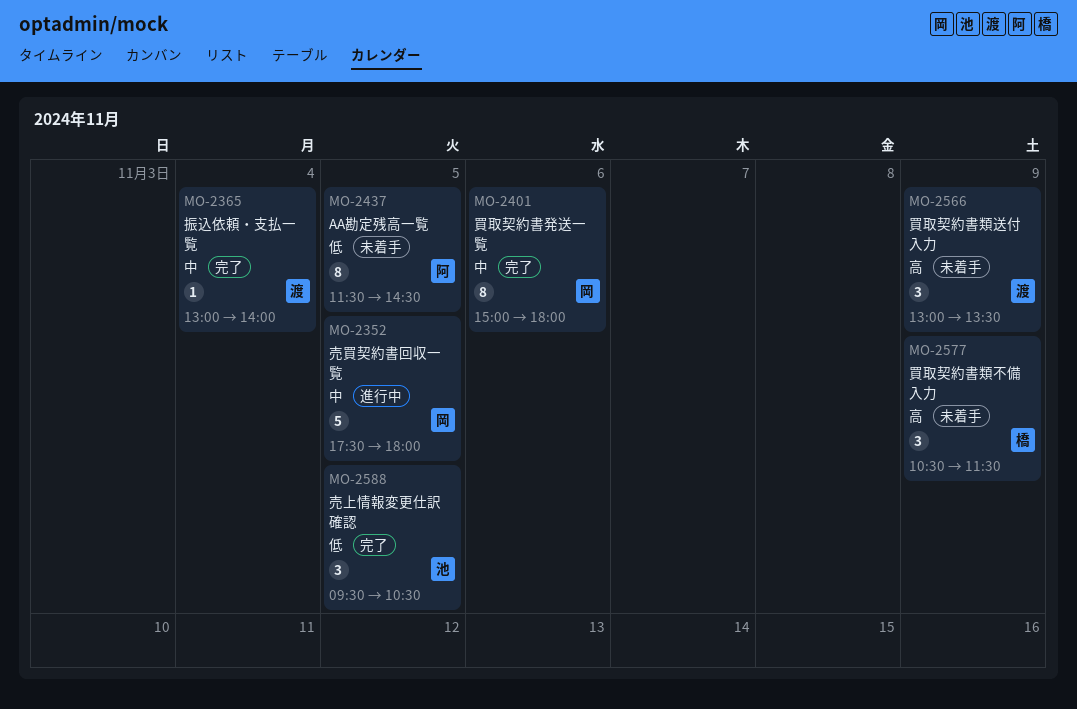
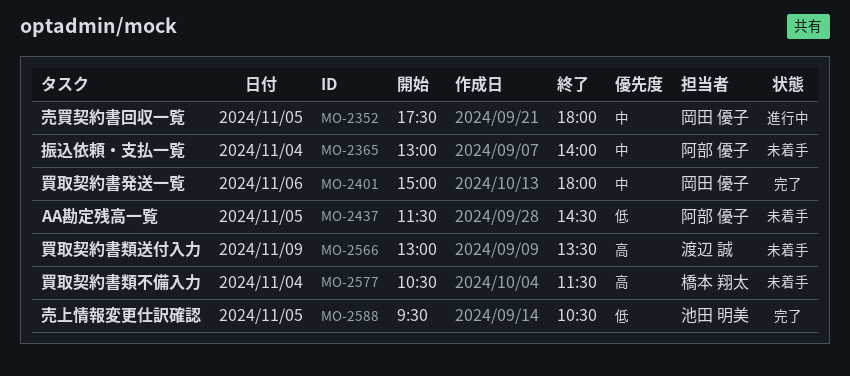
MO-2365, status: 完了 -> 未着手
MO-2365, owner: 渡辺 誠 -> 阿部 優子
MO-2577, day: Nov 9 -> Nov 4

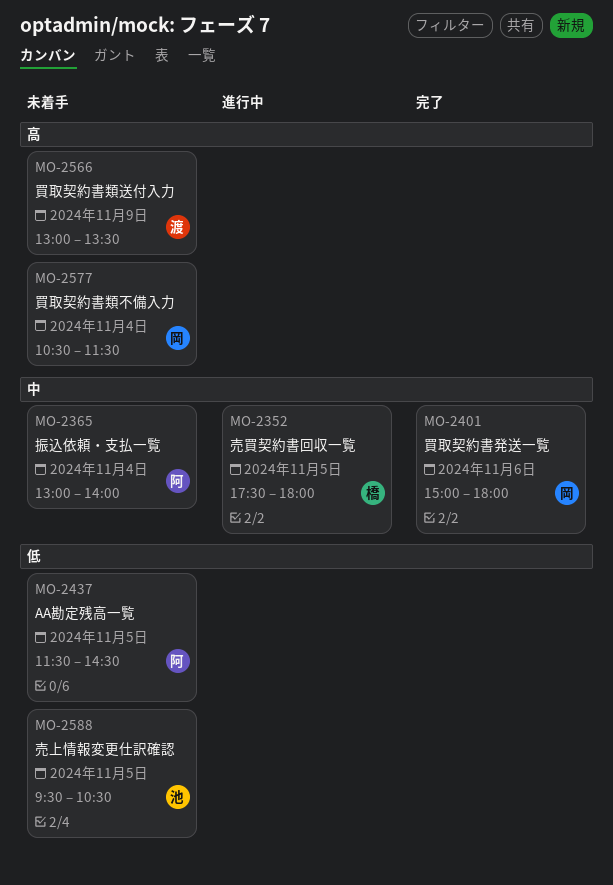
MO-2352, owner: 岡田 優子 -> 橋本 翔太
MO-2577, owner: 橋本 翔太 -> 岡田 優子
MO-2588, status: 完了 -> 未着手

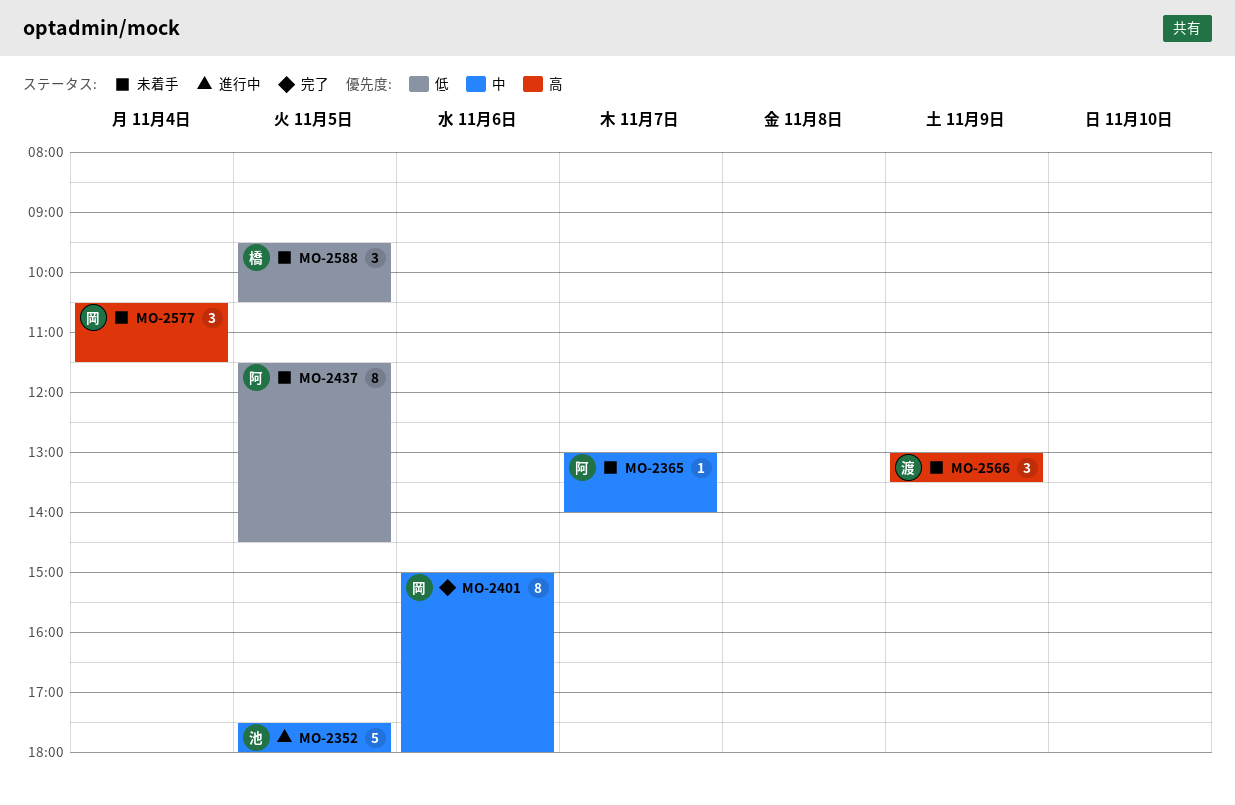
MO-2352, owner: 橋 -> 池
MO-2365, day: Nov 4 -> Nov 7
MO-2588, owner: 池 -> 橋

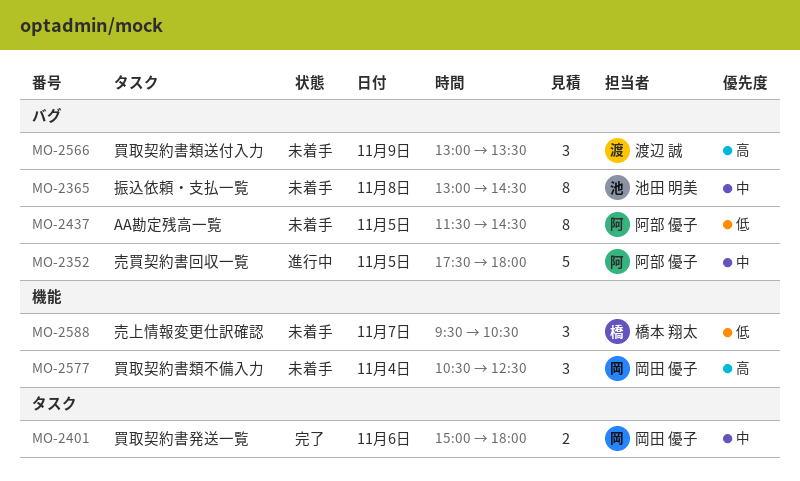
MO-2352, owner: 池田 明美 -> 阿部 優子
MO-2365, owner: 阿部 優子 -> 池田 明美
MO-2365, estimate: 1 -> 8
MO-2365, day: Nov 7 -> Nov 8
MO-2365, ends: 14:00 -> 14:30
MO-2401, estimate: 8 -> 2
MO-2577, ends: 11:30 -> 12:30
MO-2588, day: Nov 5 -> Nov 7

